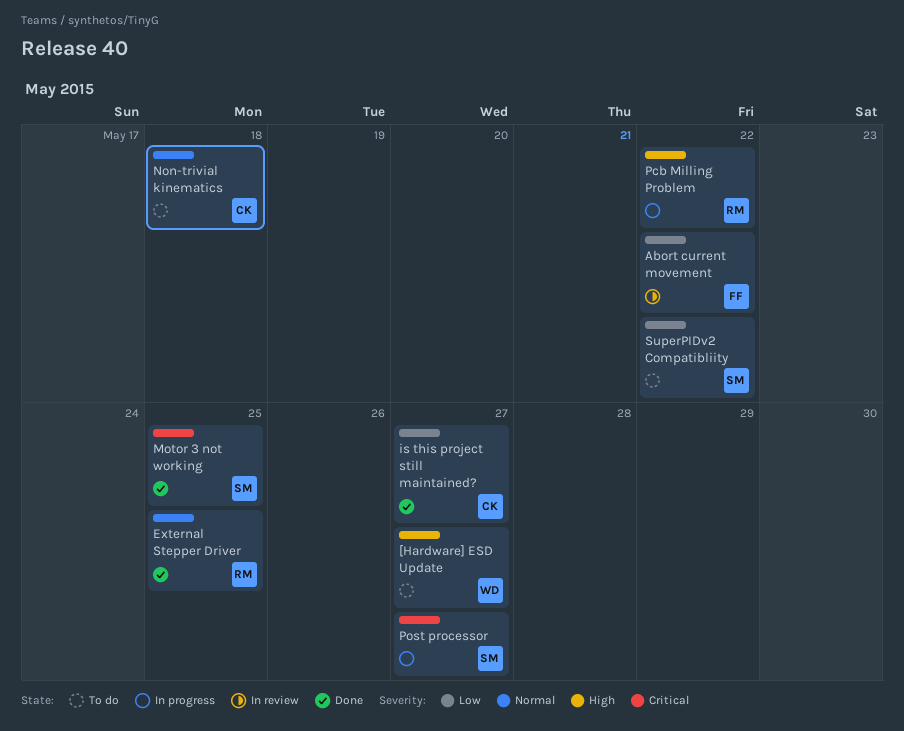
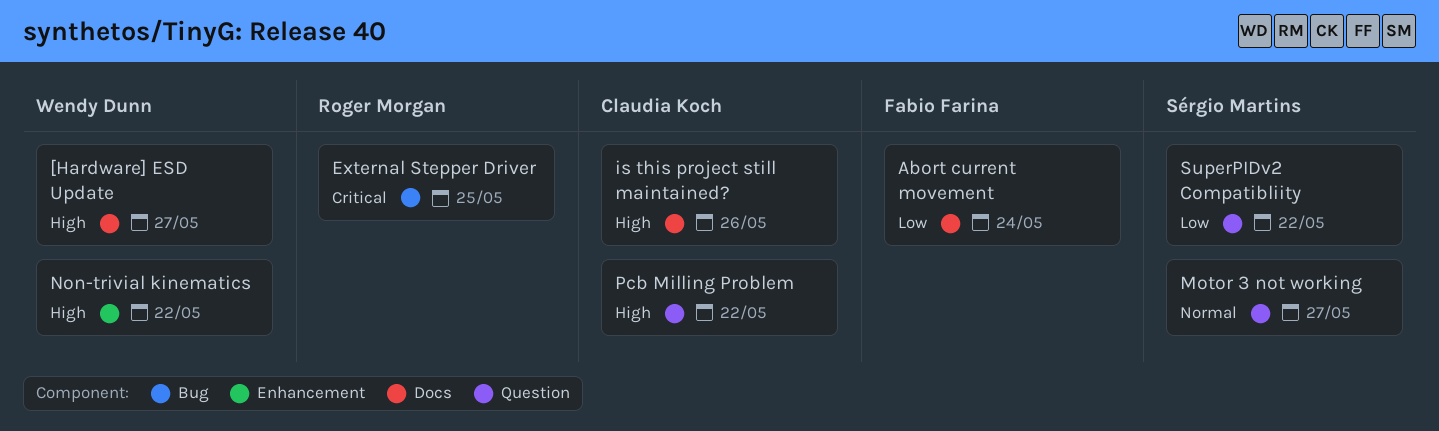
Abort current movement, due: May 22 -> May 24
External Stepper Driver, priority: Normal -> Critical
is this project still maintained?, priority: Low -> High
is this project still maintained?, due: May 27 -> May 26
Motor 3 not working, priority: Critical -> Normal
Motor 3 not working, due: May 25 -> May 27
Non-trivial kinematics, owner: Claudia Koch -> Wendy Dunn
Non-trivial kinematics, priority: Normal -> High
Non-trivial kinematics, due: May 18 -> May 22
Pcb Milling Problem, owner: Roger Morgan -> Claudia Koch
Post processor: present -> none

